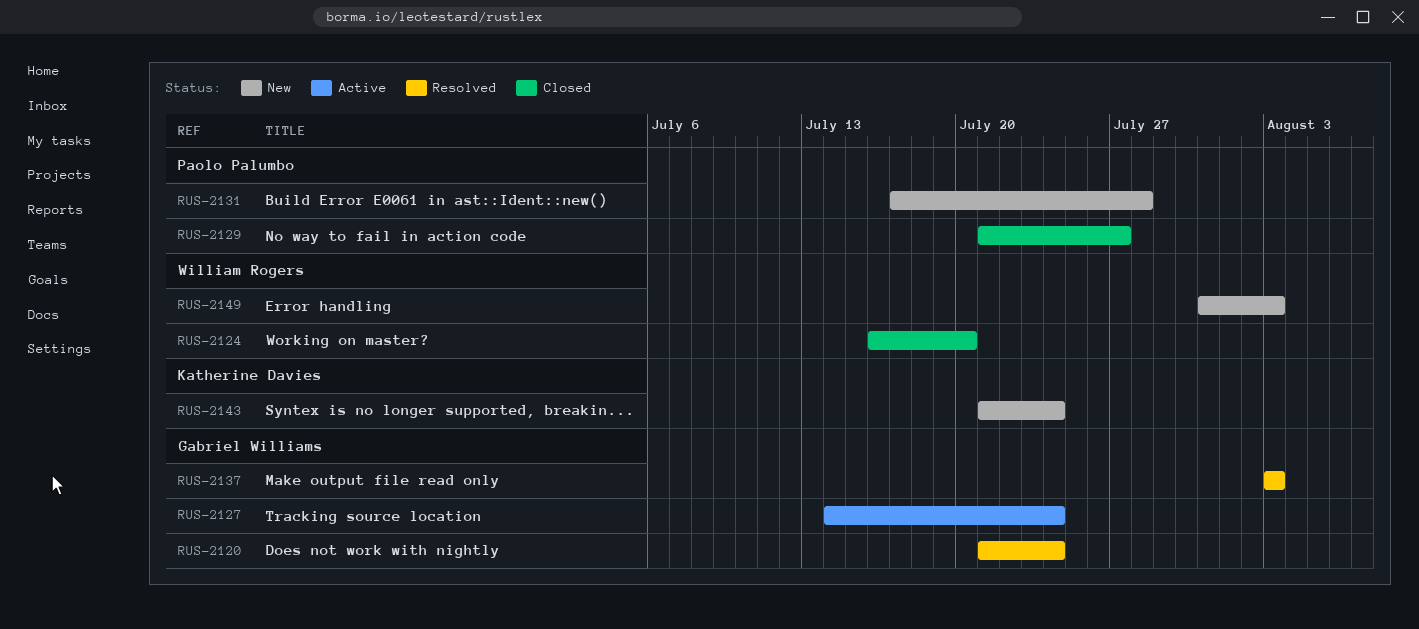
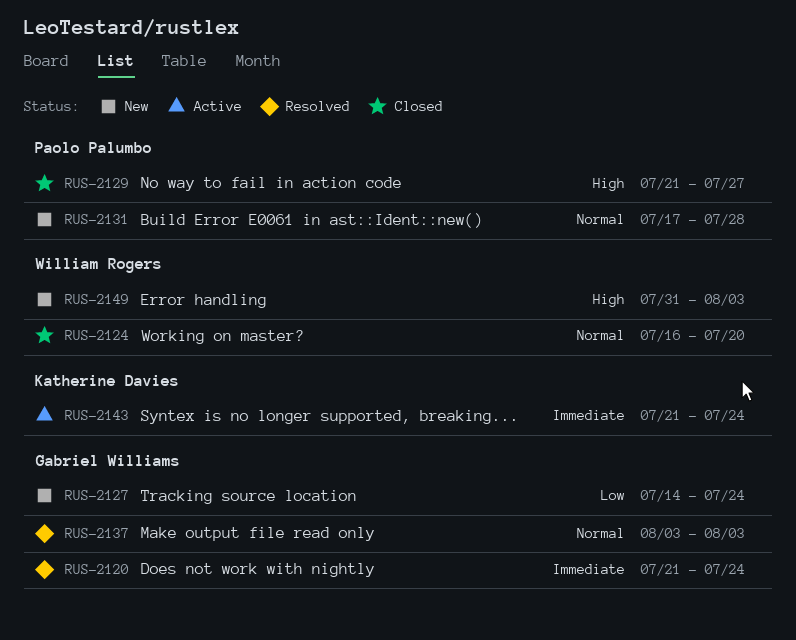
RUS-2127, status: Active -> New
RUS-2143, status: New -> Active

